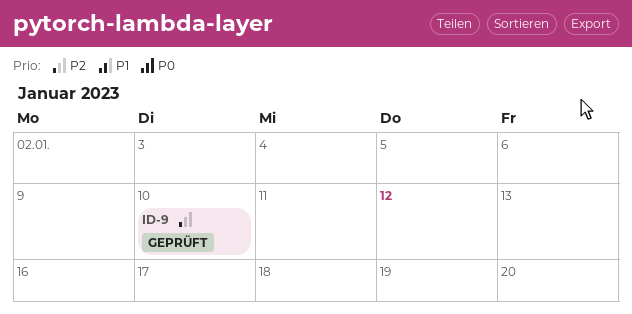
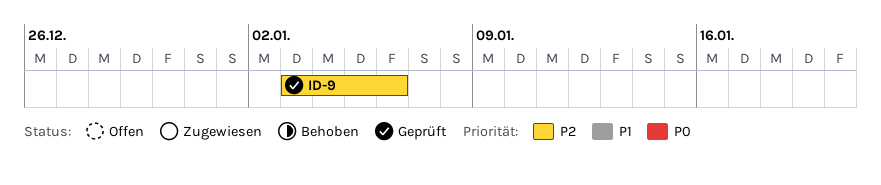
ID-9, due: Jan 10 -> Jan 6

